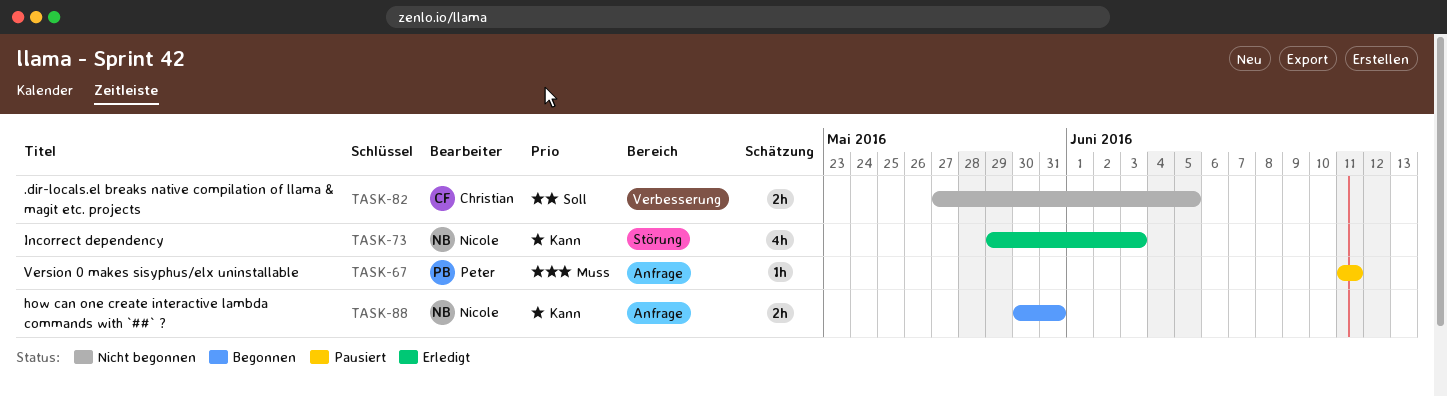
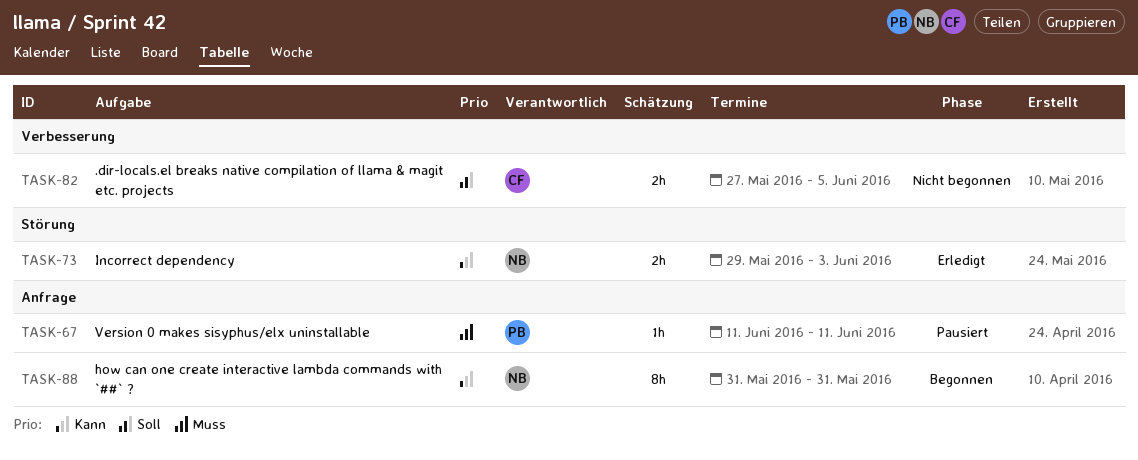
TASK-73, estimate: 4h -> 2h
TASK-88, estimate: 2h -> 8h
TASK-88, start: May 30 -> May 31

